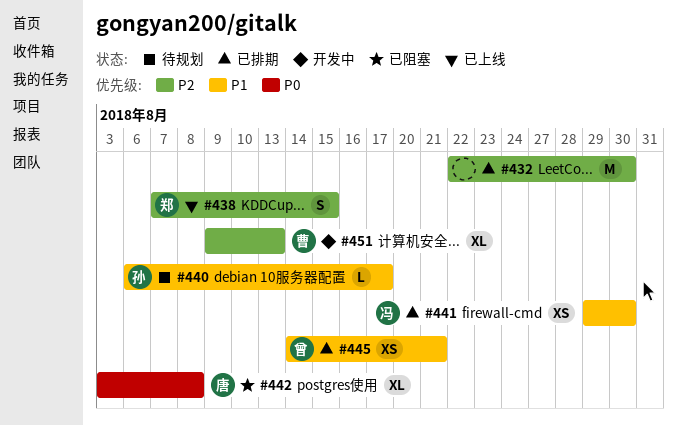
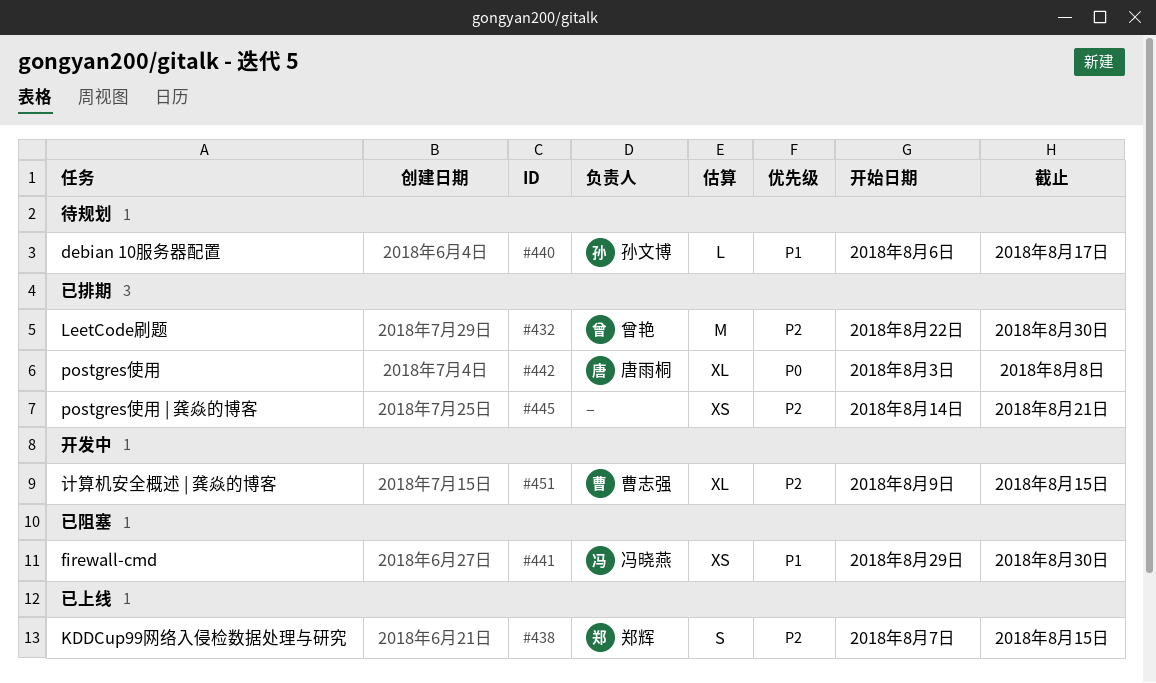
#432, owner: none -> 曾艳
#441, status: 已排期 -> 已阻塞
#442, status: 已阻塞 -> 已排期
#445, owner: 曾艳 -> none
#445, priority: P1 -> P2
#451, due: Aug 13 -> Aug 15

